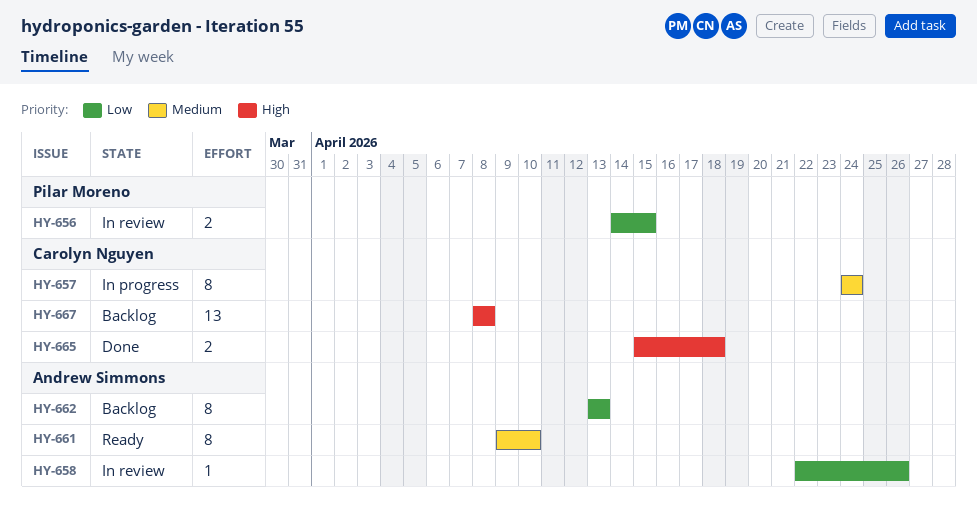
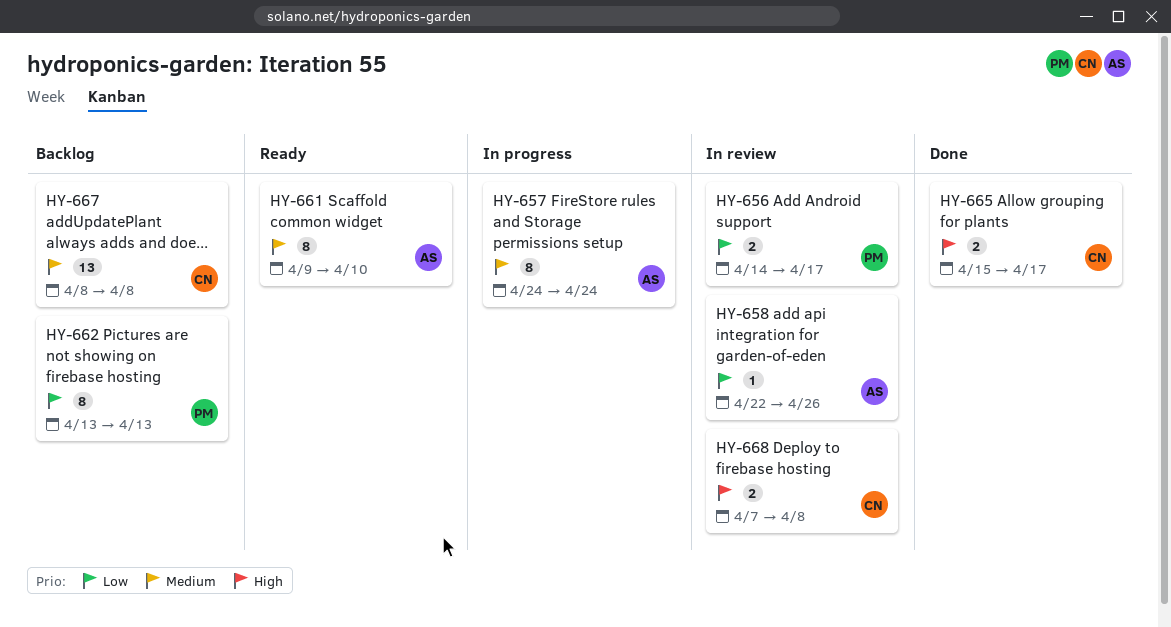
HY-656, due: Apr 15 -> Apr 17
HY-657, owner: Carolyn Nguyen -> Andrew Simmons
HY-662, owner: Andrew Simmons -> Pilar Moreno
HY-665, due: Apr 18 -> Apr 17
HY-667, priority: High -> Medium
HY-668: none -> present

